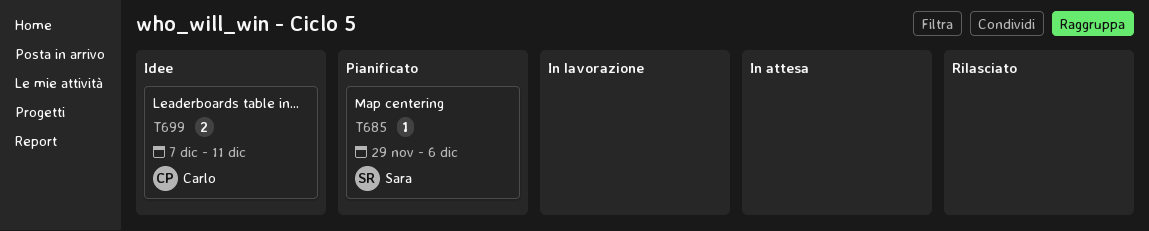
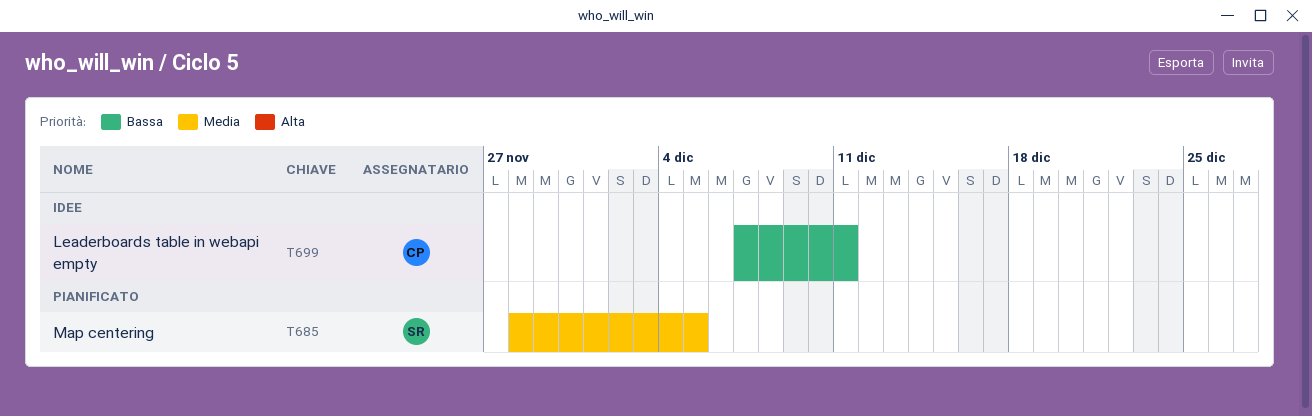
T685, start: Nov 29 -> Nov 28
T685, due: Dec 6 -> Dec 5

